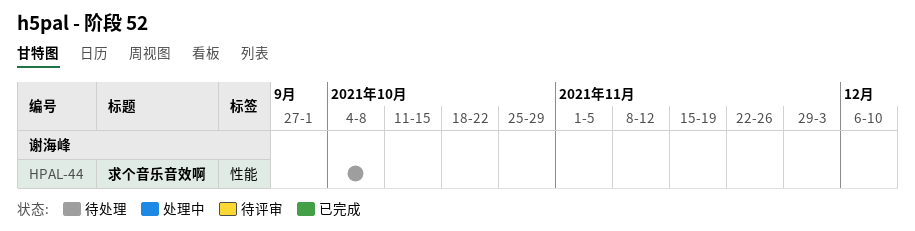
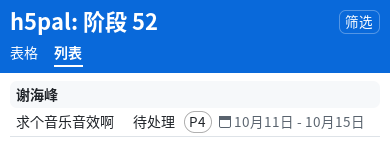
求个音乐音效啊, start: Oct 4 -> Oct 11
求个音乐音效啊, due: Oct 8 -> Oct 15

